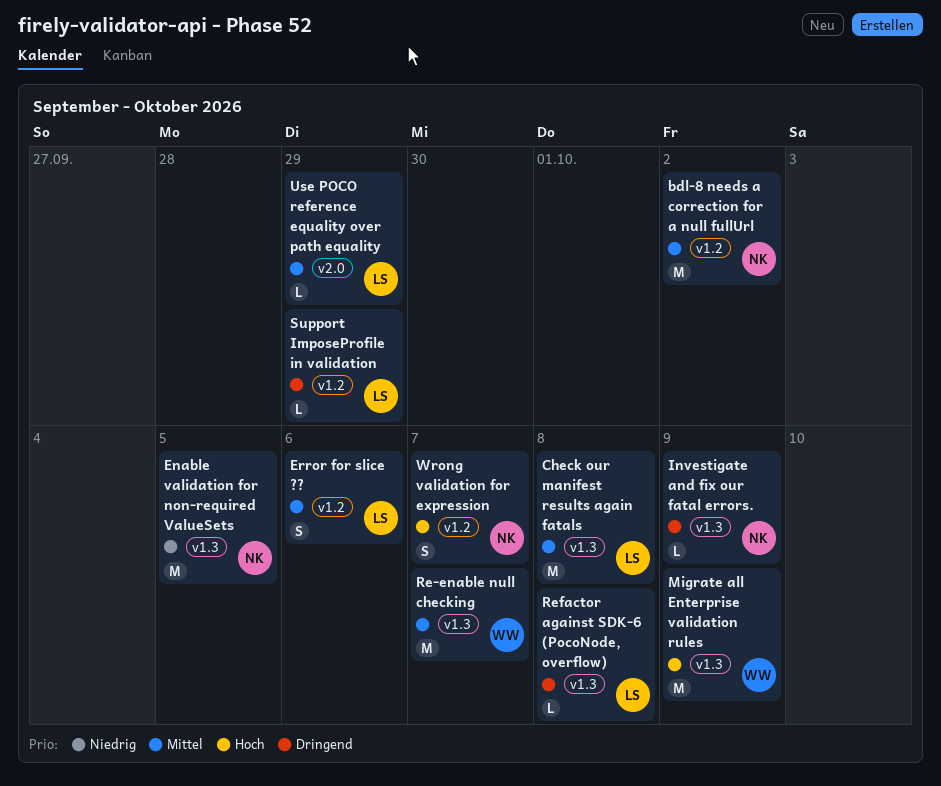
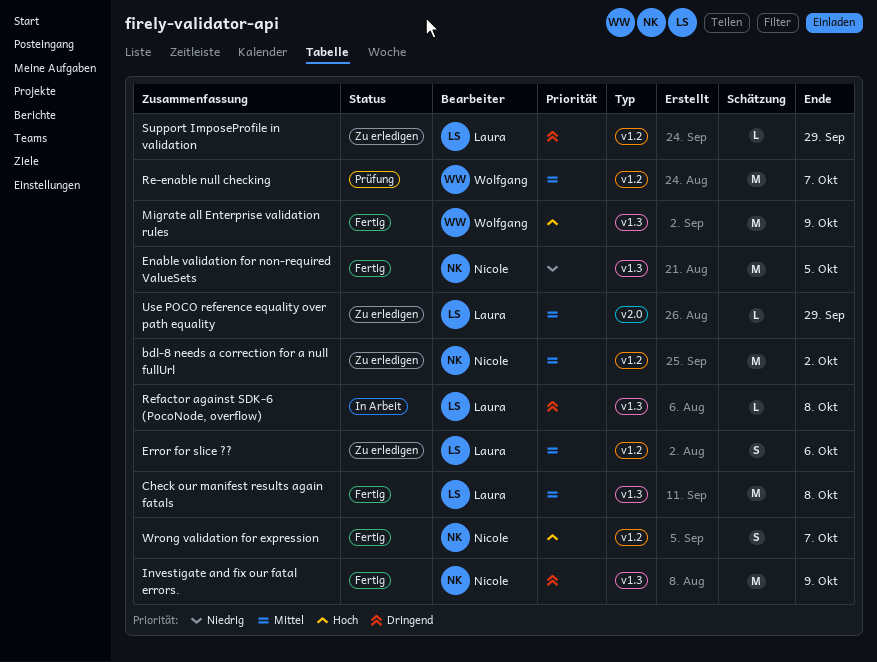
Investigate and fix our fatal errors., estimate: L -> M
Re-enable null checking, label: v1.3 -> v1.2

